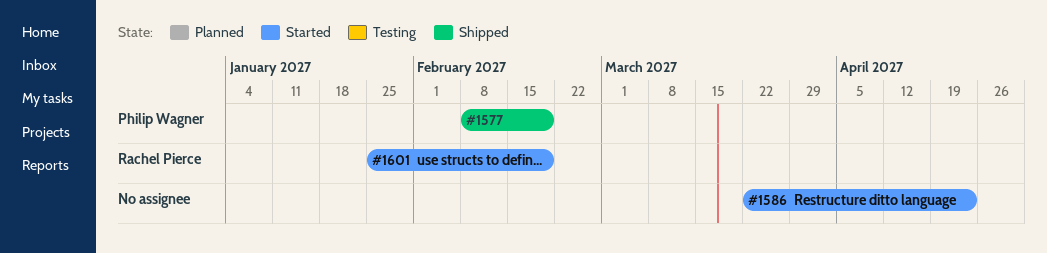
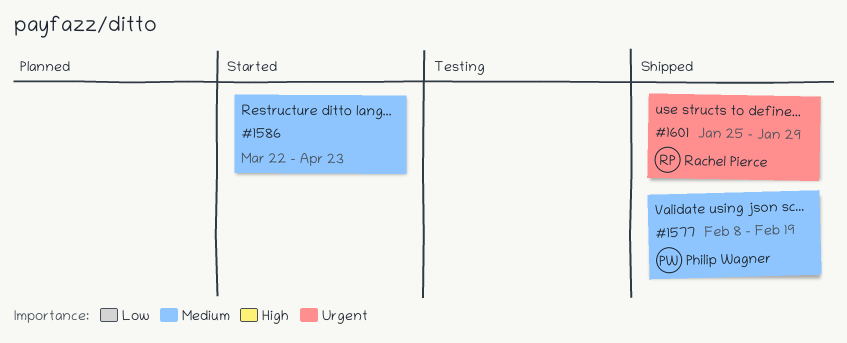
#1601, status: Started -> Shipped
#1601, due: Feb 19 -> Jan 29

